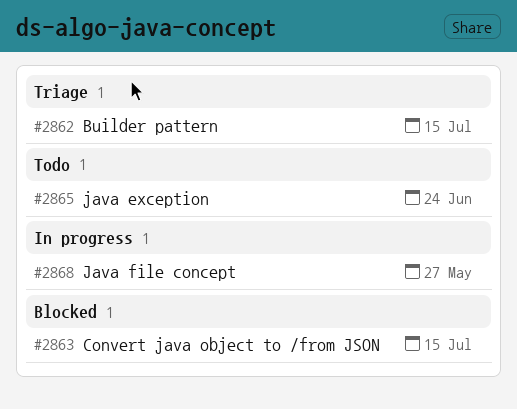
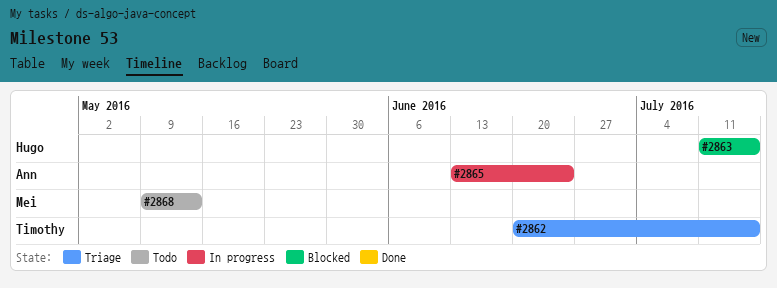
#2865, status: Todo -> In progress
#2868, status: In progress -> Todo
#2868, due: May 27 -> May 13

